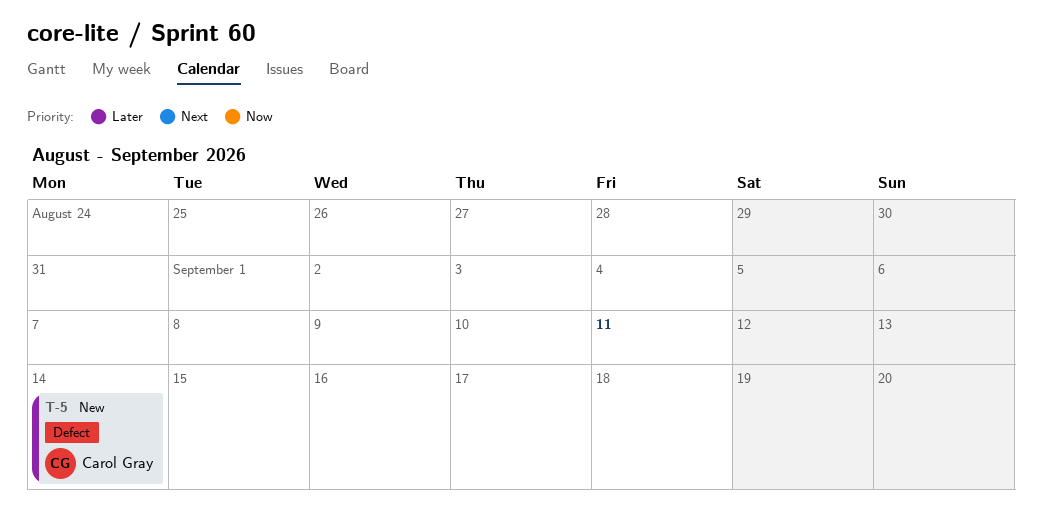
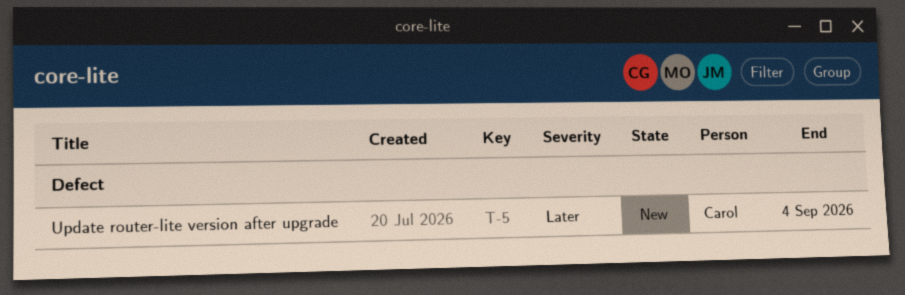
T-5, due: Sep 14 -> Sep 4

